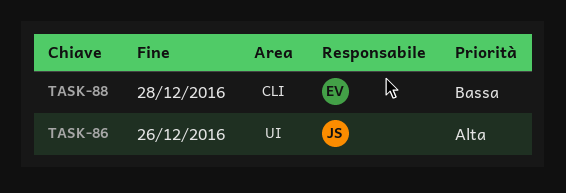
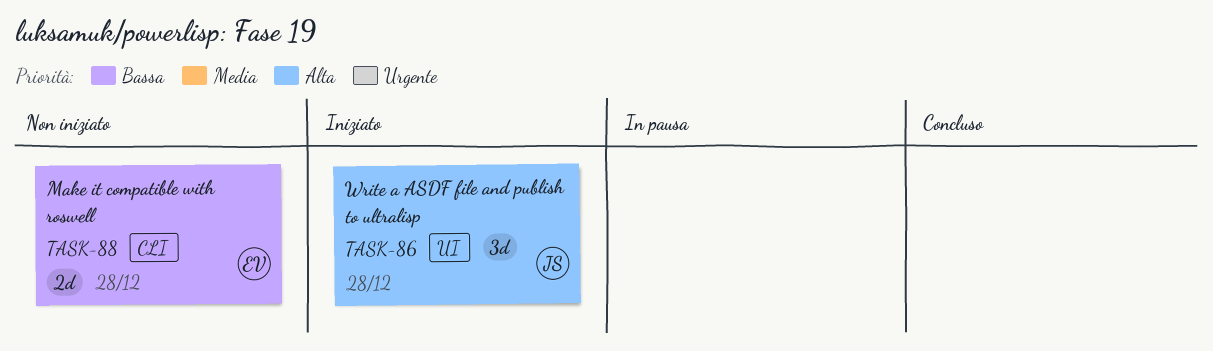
TASK-86, due: Dec 26 -> Dec 28

